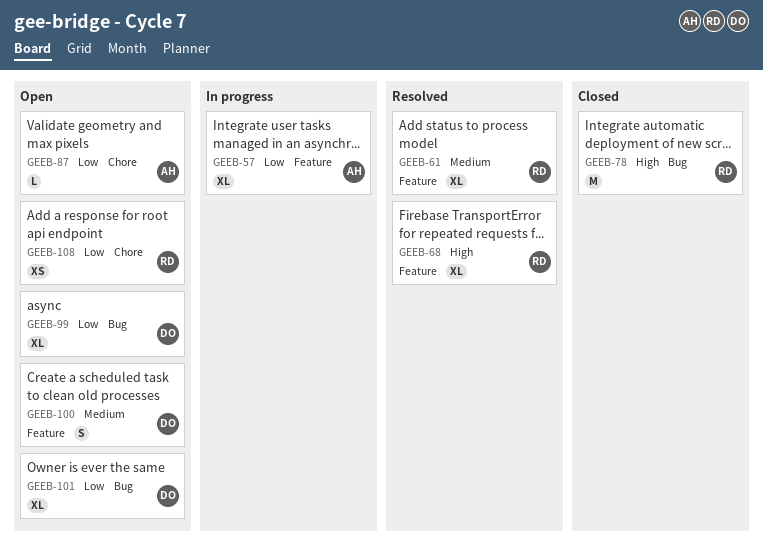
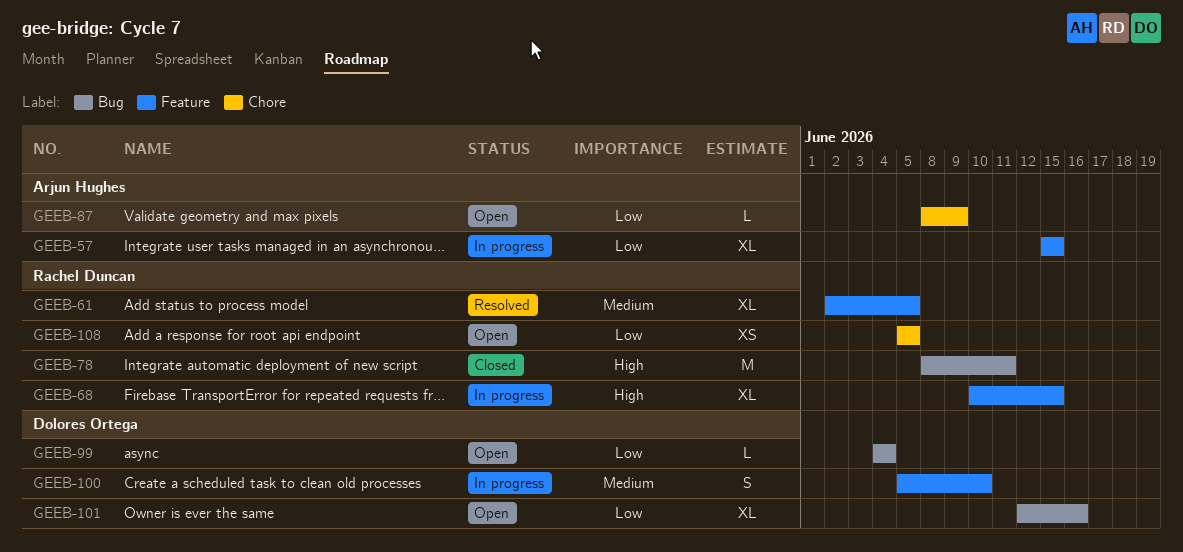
GEEB-68, status: Resolved -> In progress
GEEB-99, estimate: XL -> L
GEEB-100, status: Open -> In progress

